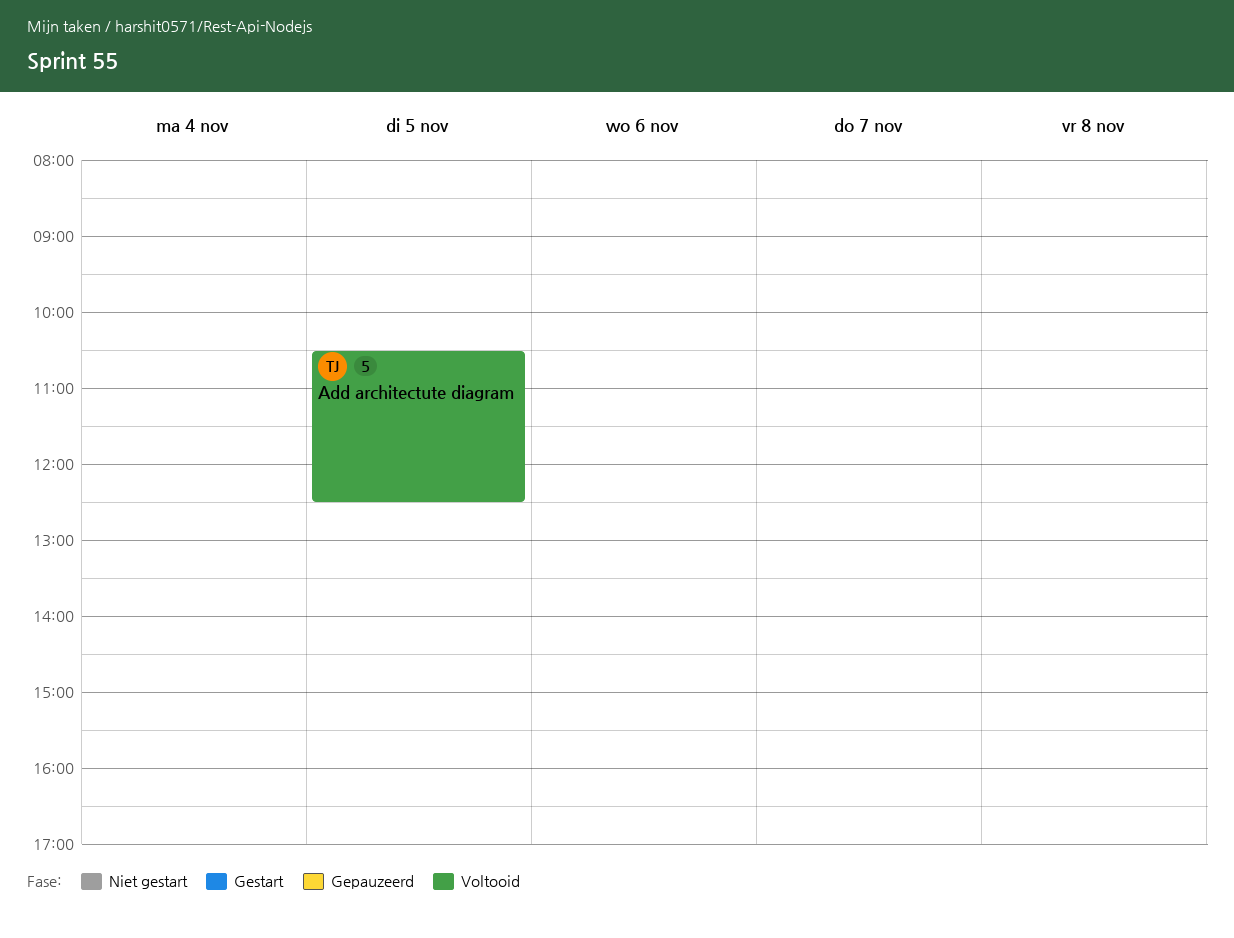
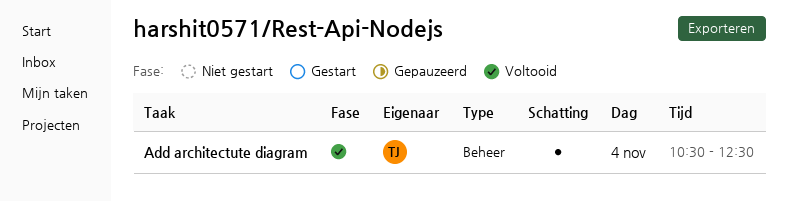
Add architectute diagram, estimate: 5 -> 1
Add architectute diagram, day: Nov 5 -> Nov 4

